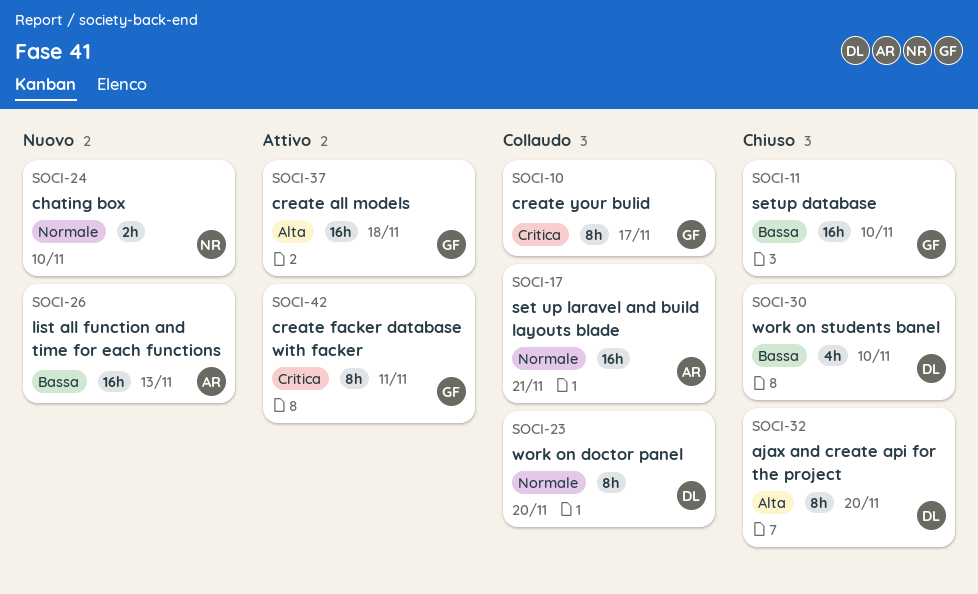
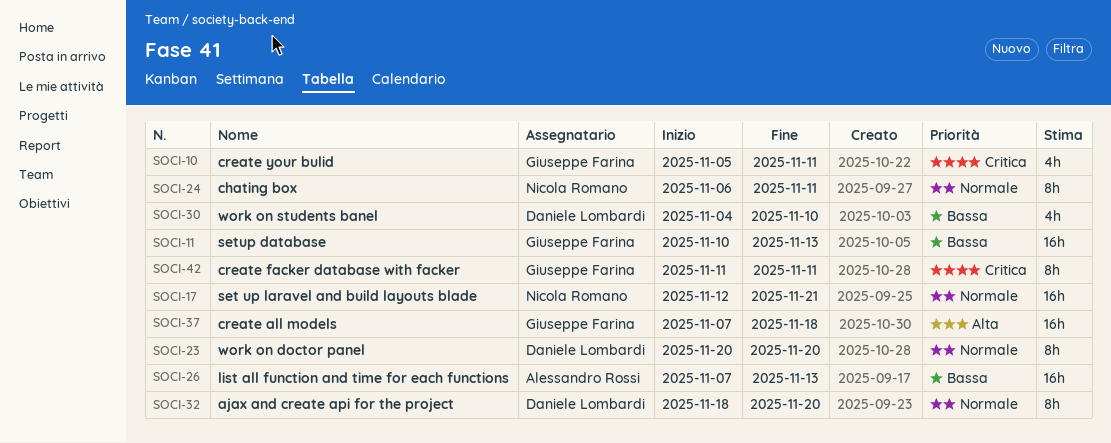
SOCI-10, estimate: 8h -> 4h
SOCI-10, due: Nov 17 -> Nov 11
SOCI-11, due: Nov 10 -> Nov 13
SOCI-17, owner: Alessandro Rossi -> Nicola Romano
SOCI-24, estimate: 2h -> 8h
SOCI-24, due: Nov 10 -> Nov 11
SOCI-32, priority: Alta -> Normale

